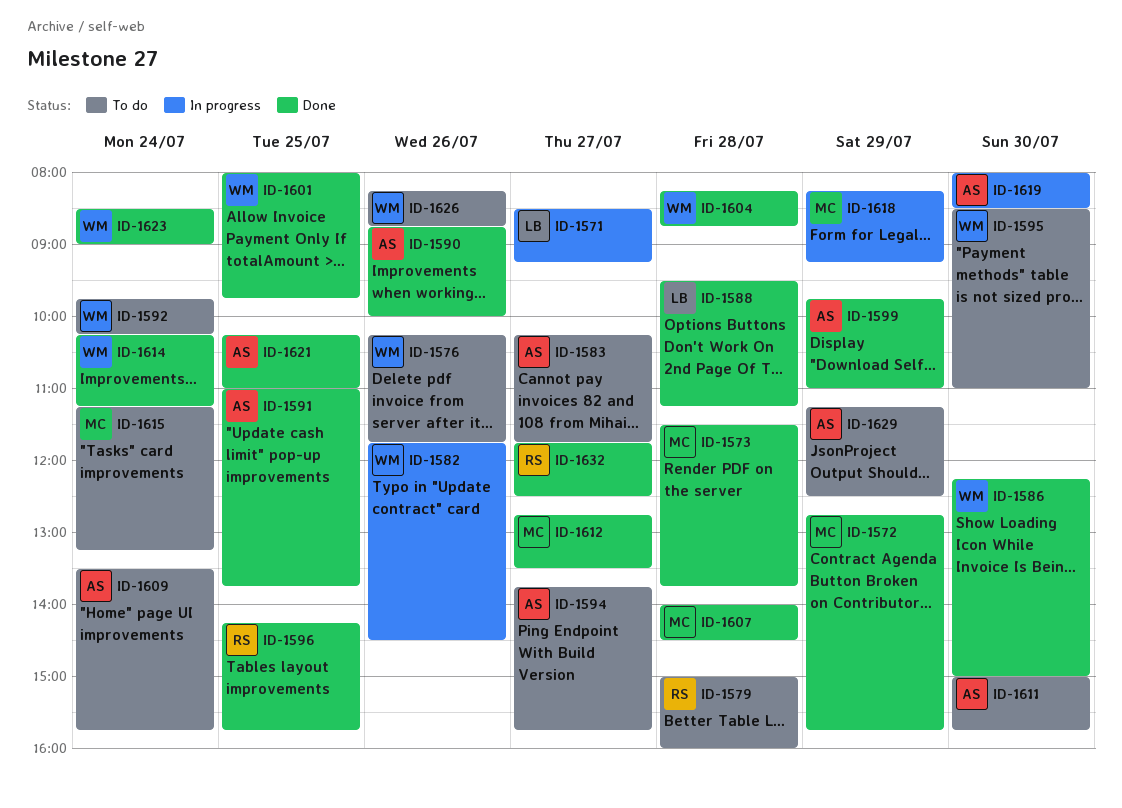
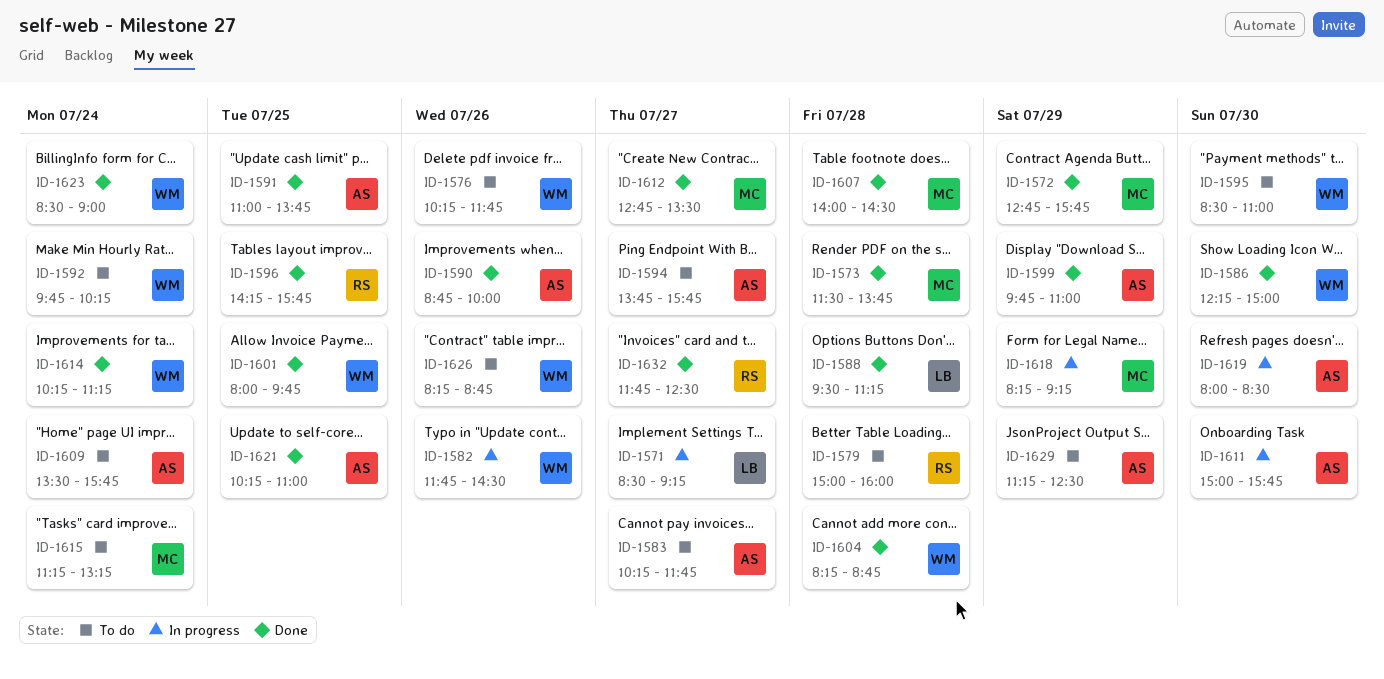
ID-1611, status: To do -> In progress

